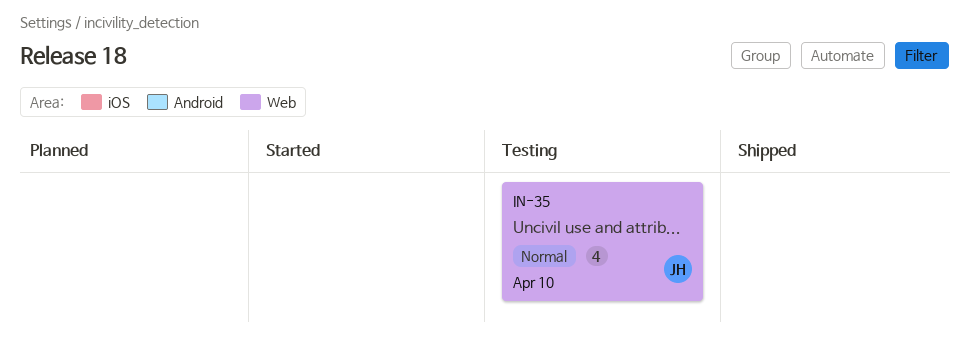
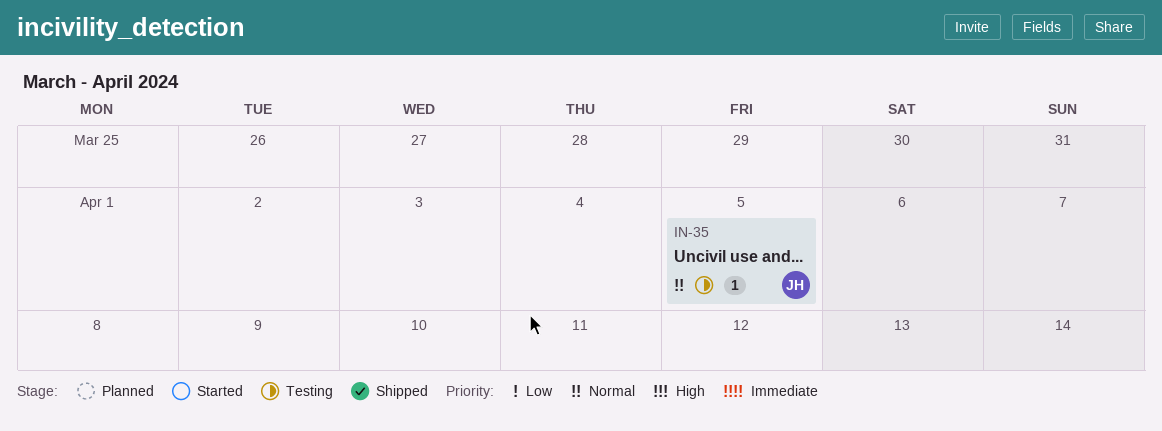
IN-35, estimate: 4 -> 1
IN-35, due: Apr 10 -> Apr 5

